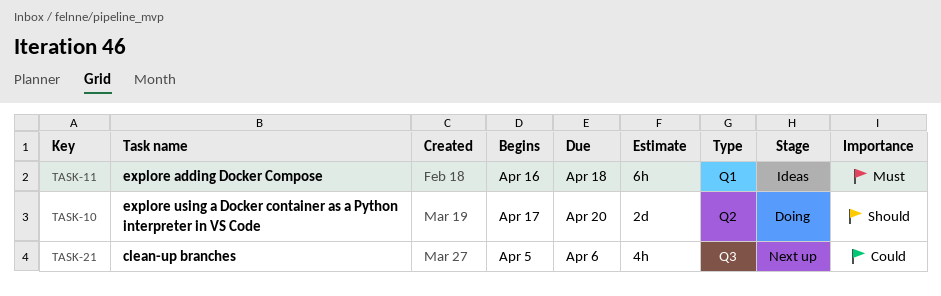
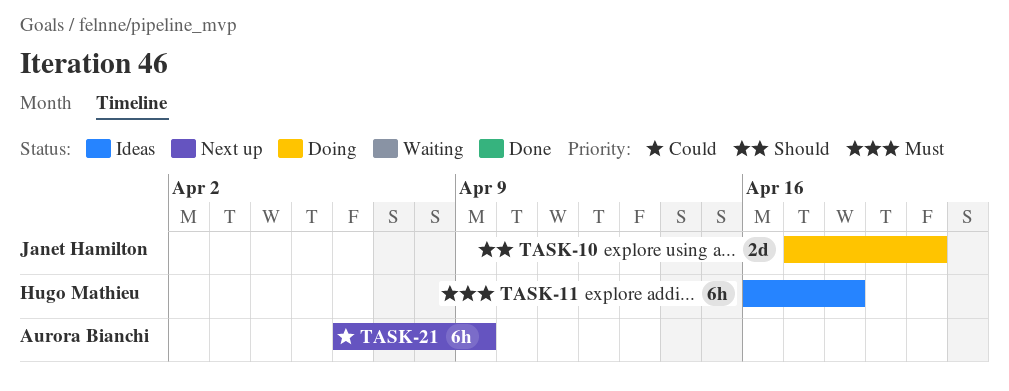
TASK-21, estimate: 4h -> 6h
TASK-21, start: Apr 5 -> Apr 6
TASK-21, due: Apr 6 -> Apr 9

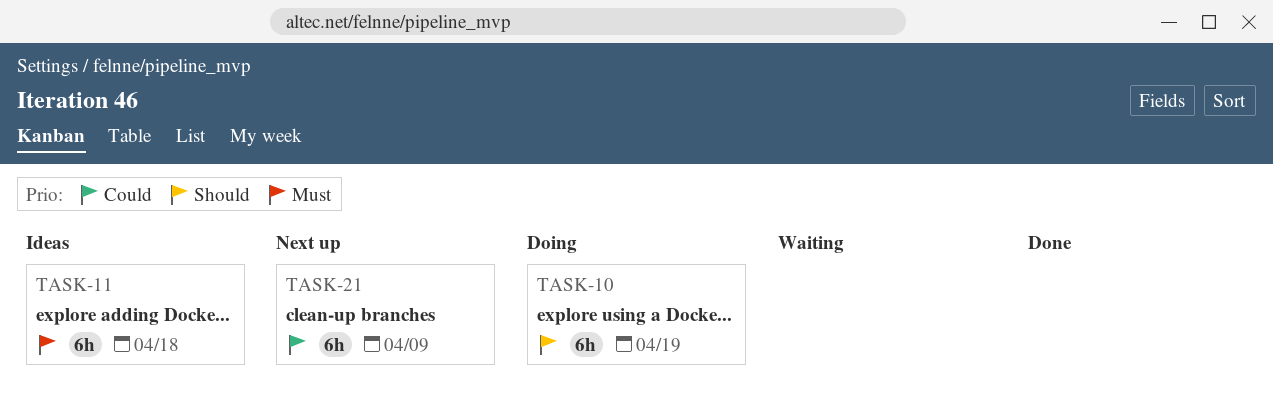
TASK-10, estimate: 2d -> 6h
TASK-10, due: Apr 20 -> Apr 19

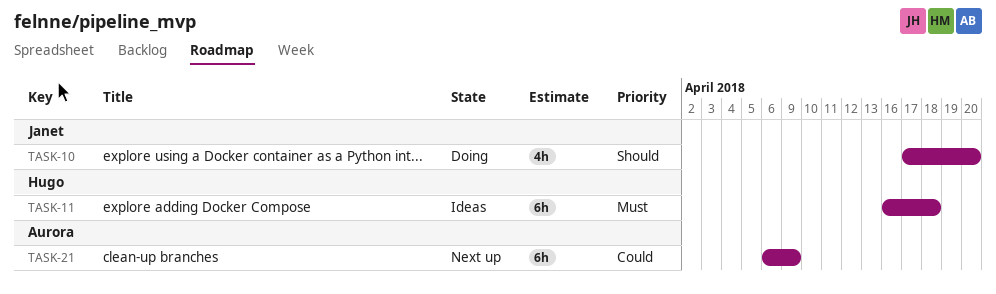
TASK-10, estimate: 6h -> 4h
TASK-10, due: Apr 19 -> Apr 20

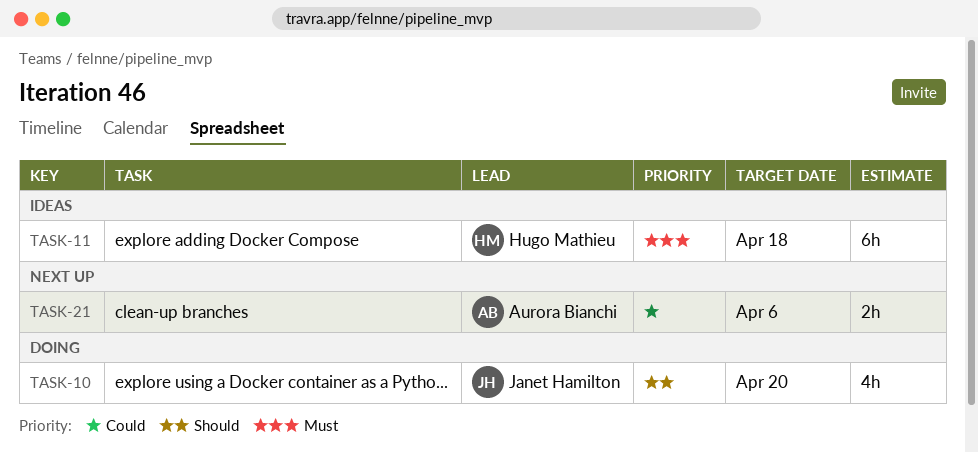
TASK-21, estimate: 6h -> 2h
TASK-21, due: Apr 9 -> Apr 6

